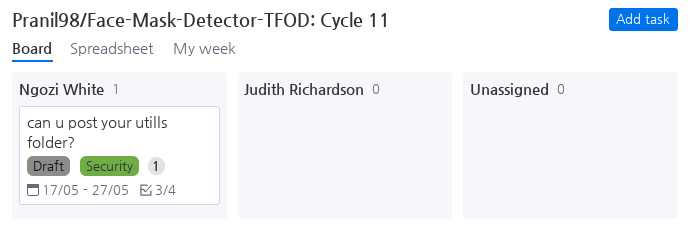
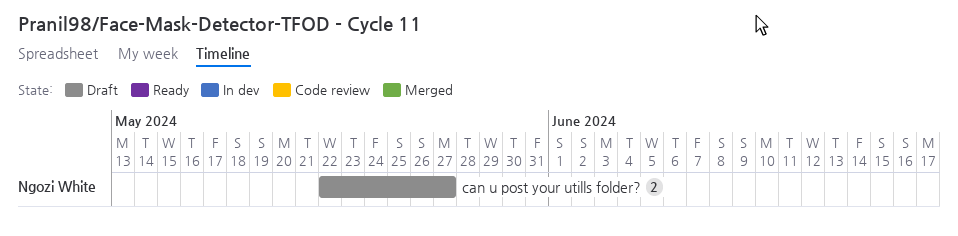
can u post your utills folder?, estimate: 1 -> 2
can u post your utills folder?, start: May 17 -> May 22

